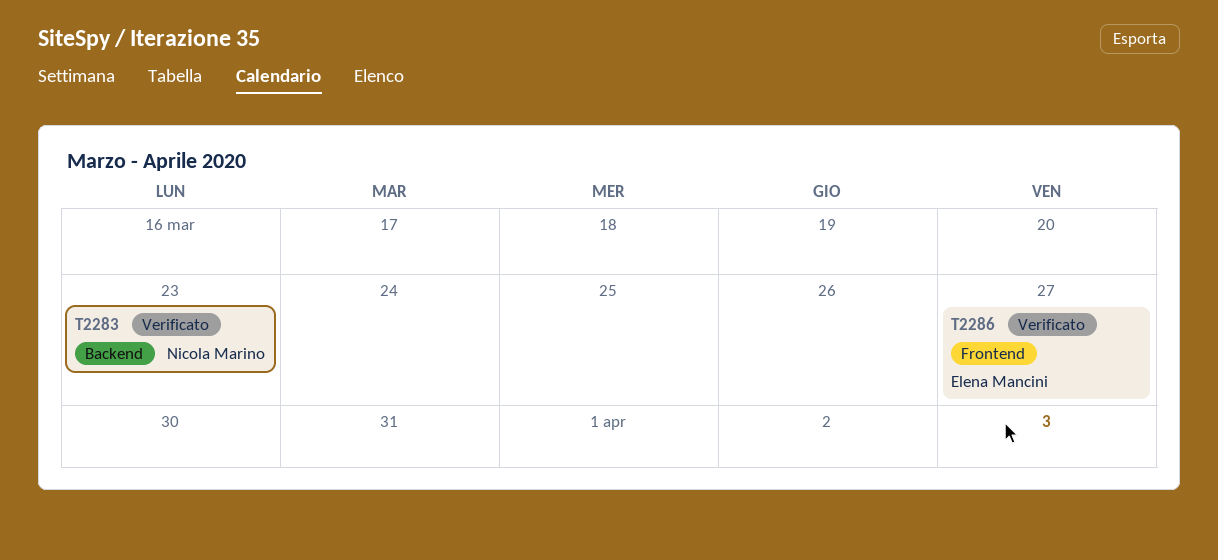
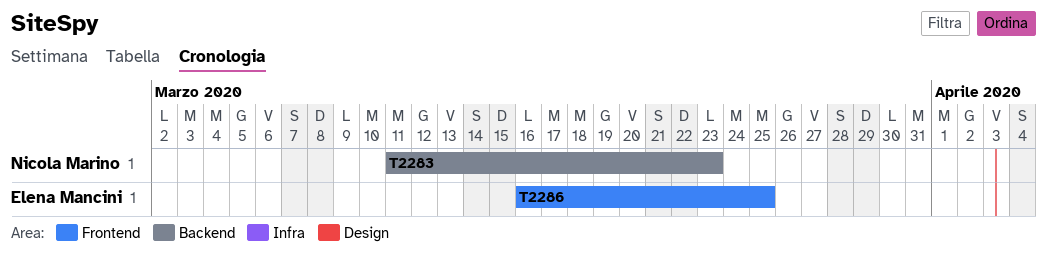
T2286, due: Mar 27 -> Mar 25

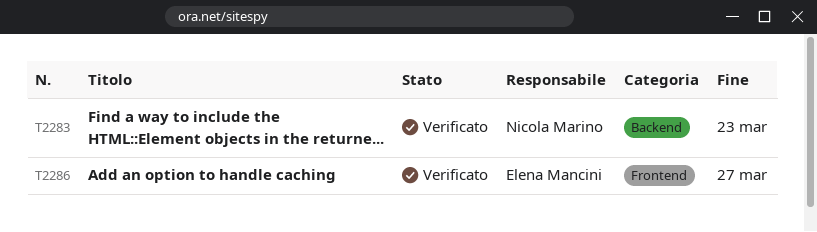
T2286, due: Mar 25 -> Mar 27

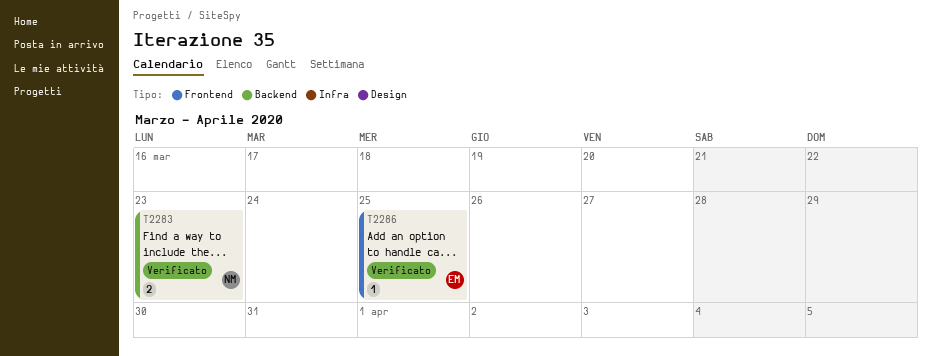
T2286, due: Mar 27 -> Mar 25

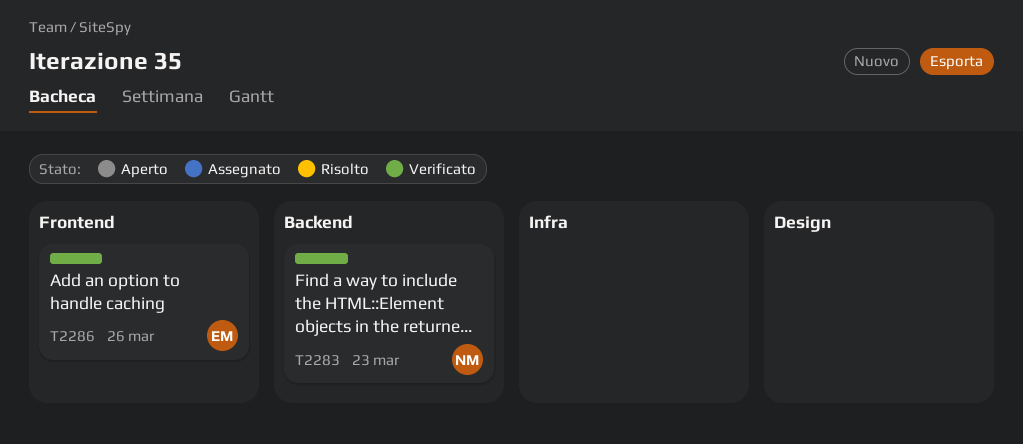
T2286, due: Mar 25 -> Mar 26

